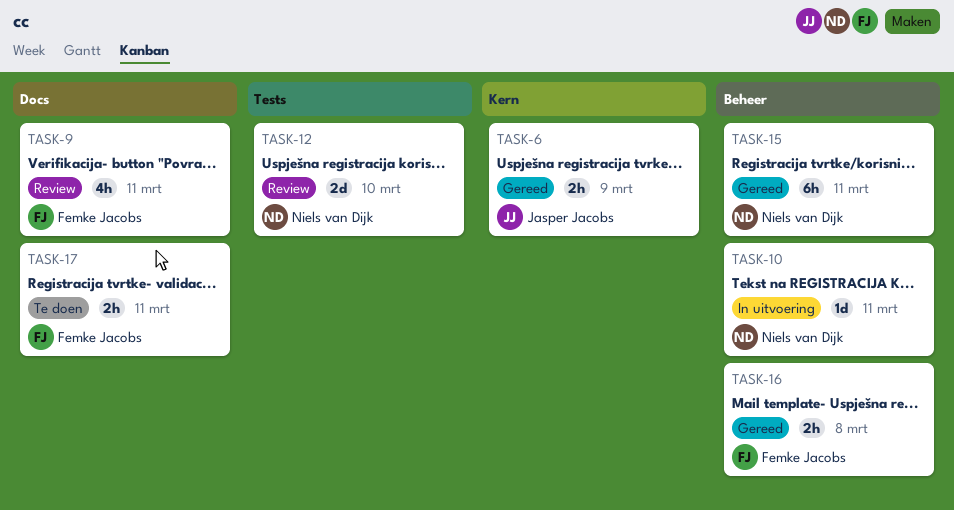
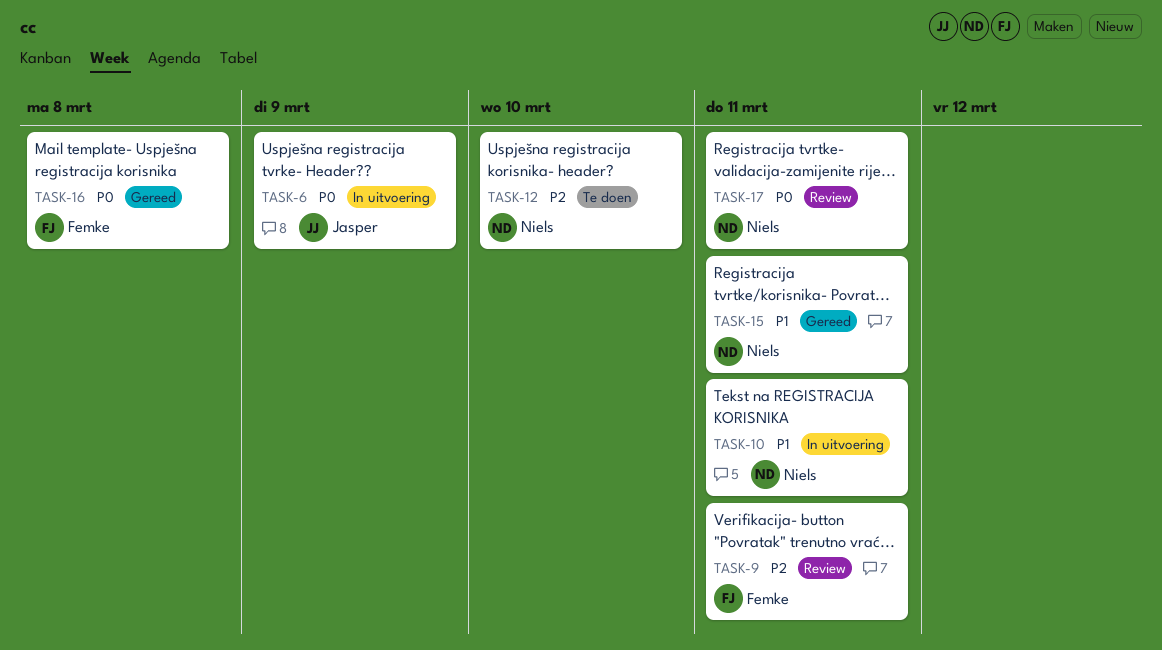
TASK-6, status: Gereed -> In uitvoering
TASK-12, status: Review -> Te doen
TASK-17, status: Te doen -> Review
TASK-17, owner: Femke Jacobs -> Niels van Dijk

